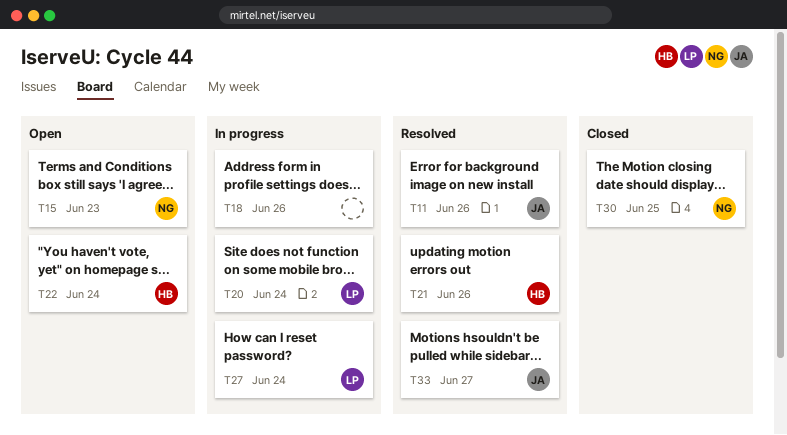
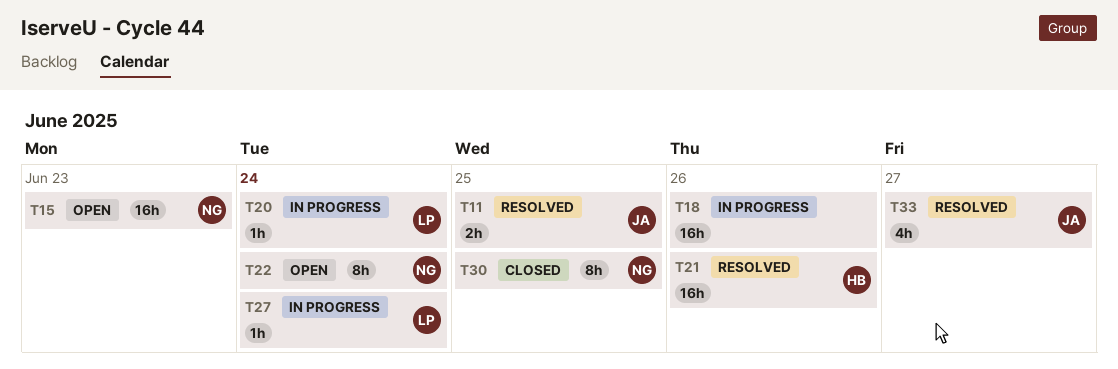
T11, due: Jun 26 -> Jun 25
T22, owner: HB -> NG

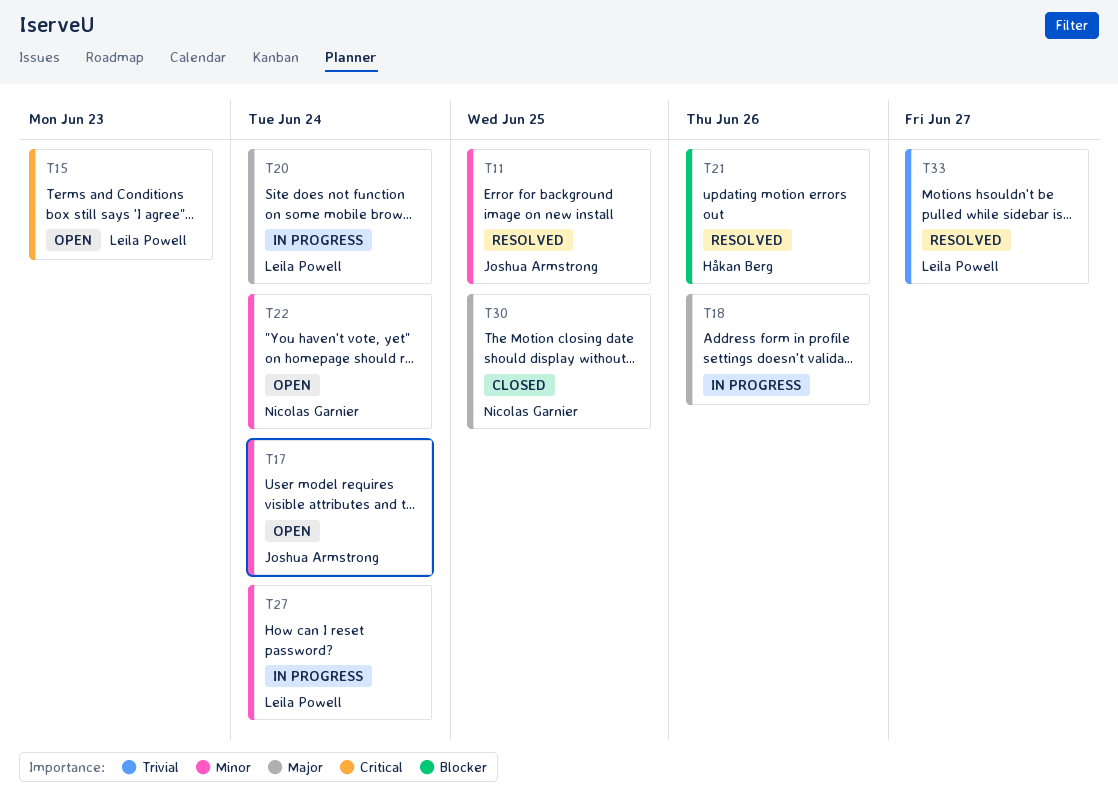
T15, owner: Nicolas Garnier -> Leila Powell
T17: none -> present
T33, owner: Joshua Armstrong -> Leila Powell

